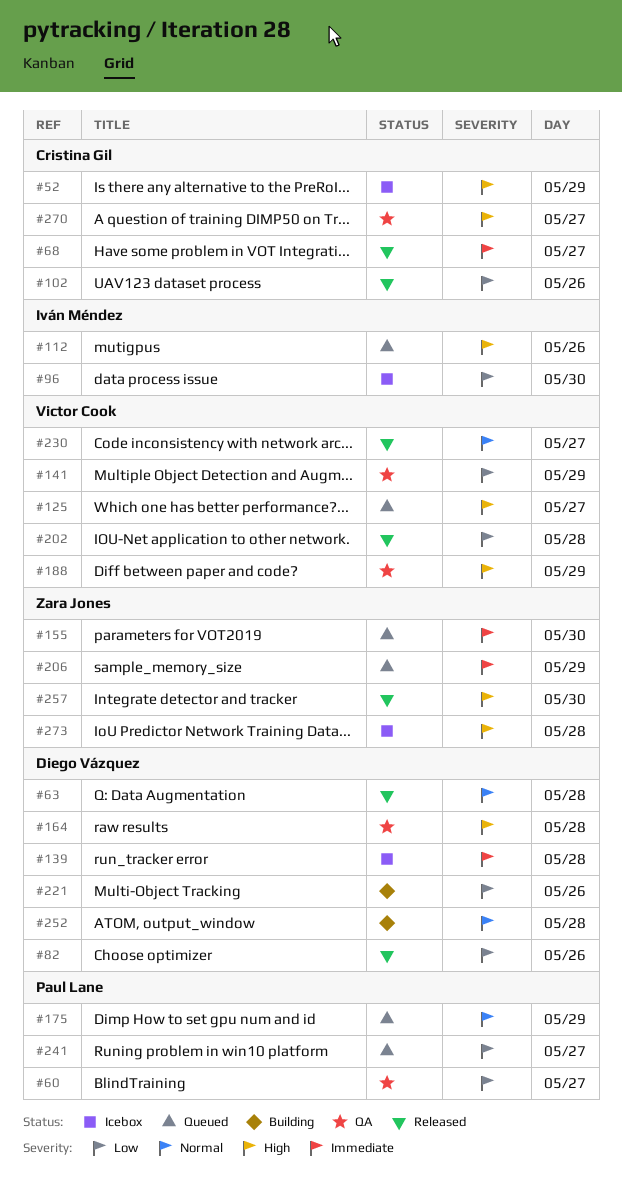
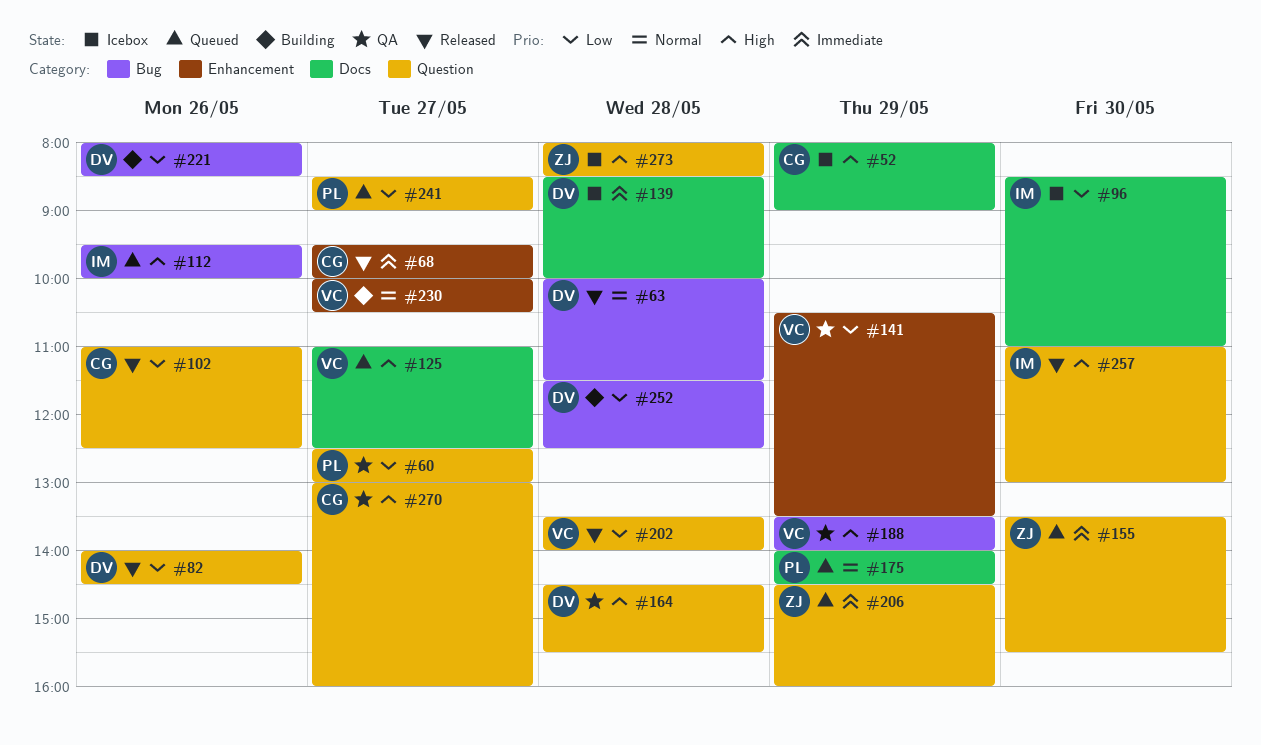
#230, status: Released -> Building
#252, priority: Normal -> Low
#257, owner: Zara Jones -> Iván Méndez

